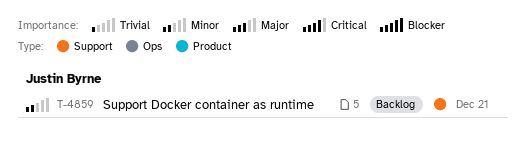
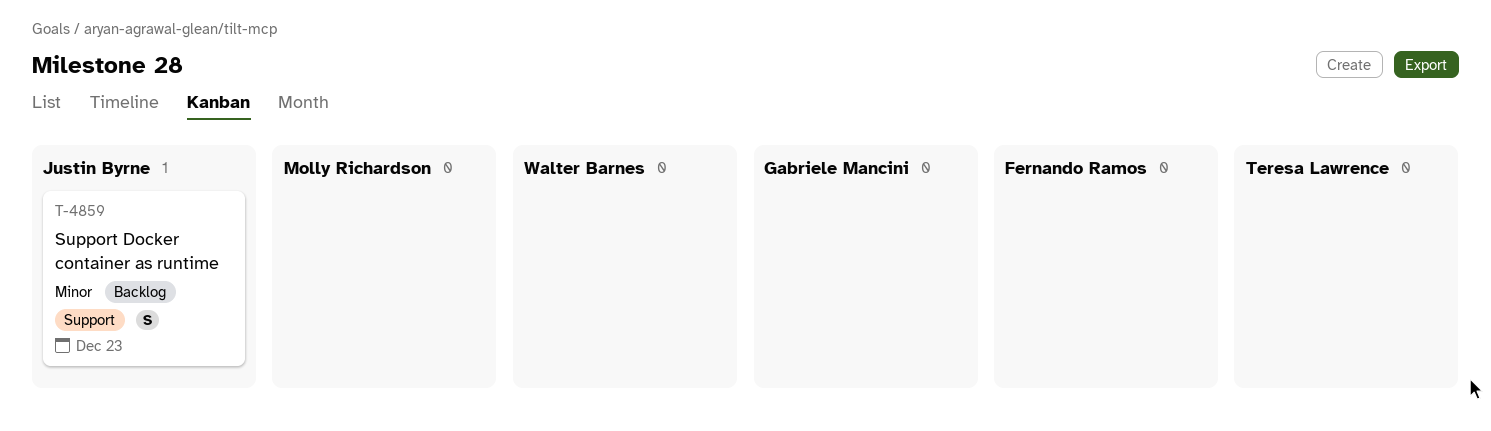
T-4859, due: Dec 21 -> Dec 23

